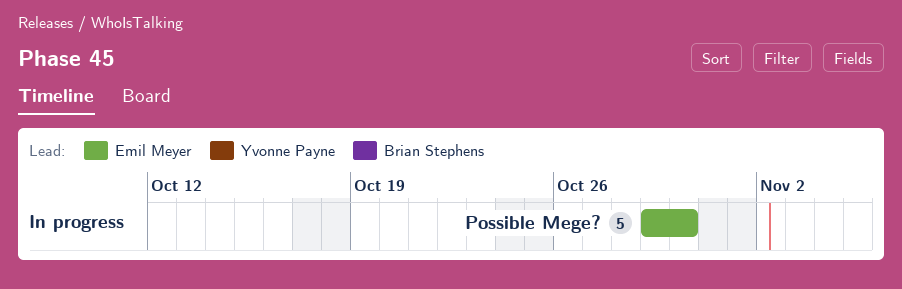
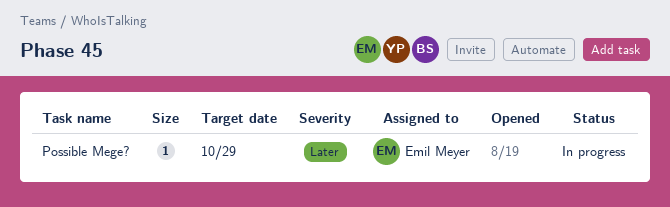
Possible Mege?, estimate: 5 -> 1
Possible Mege?, due: Oct 30 -> Oct 29

